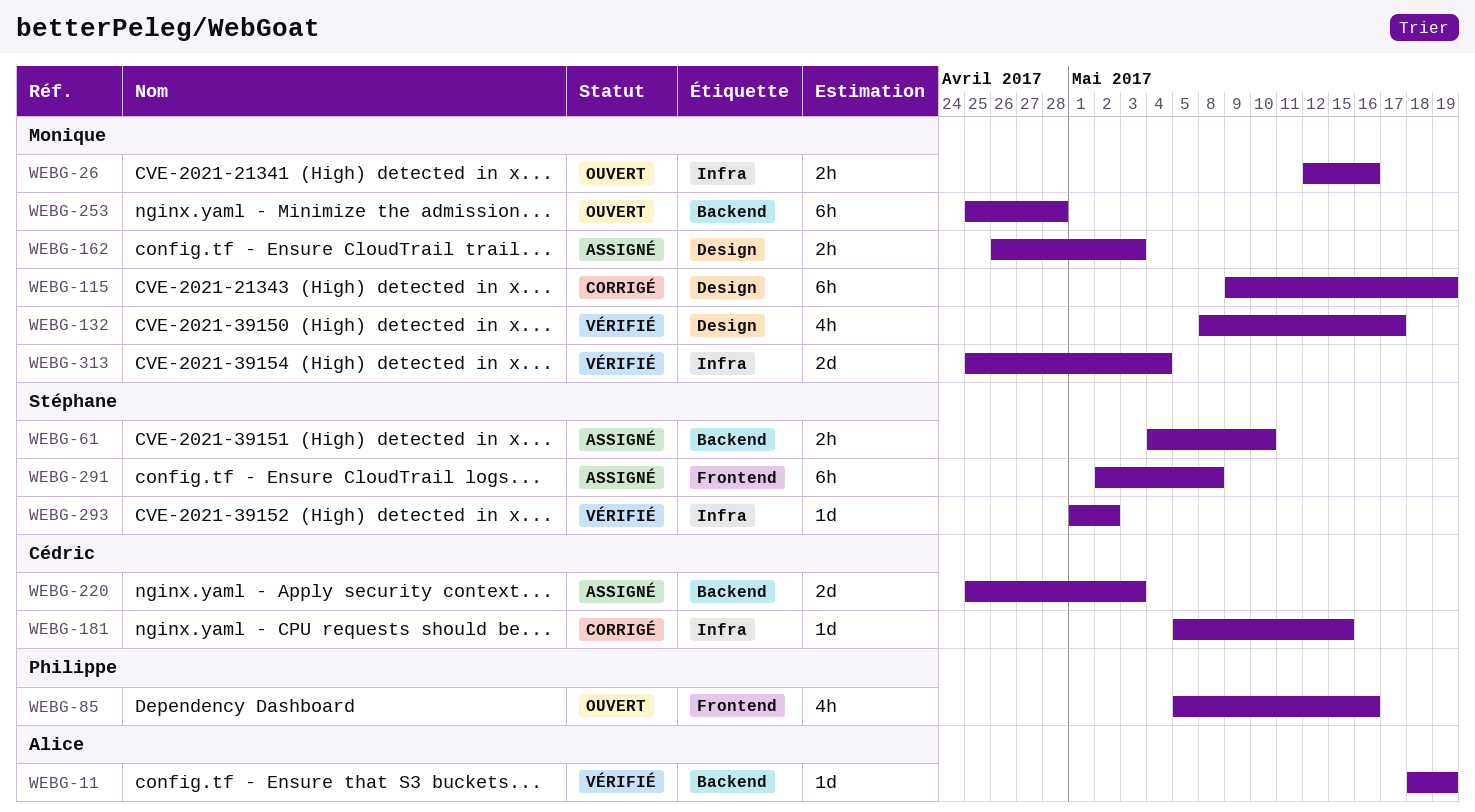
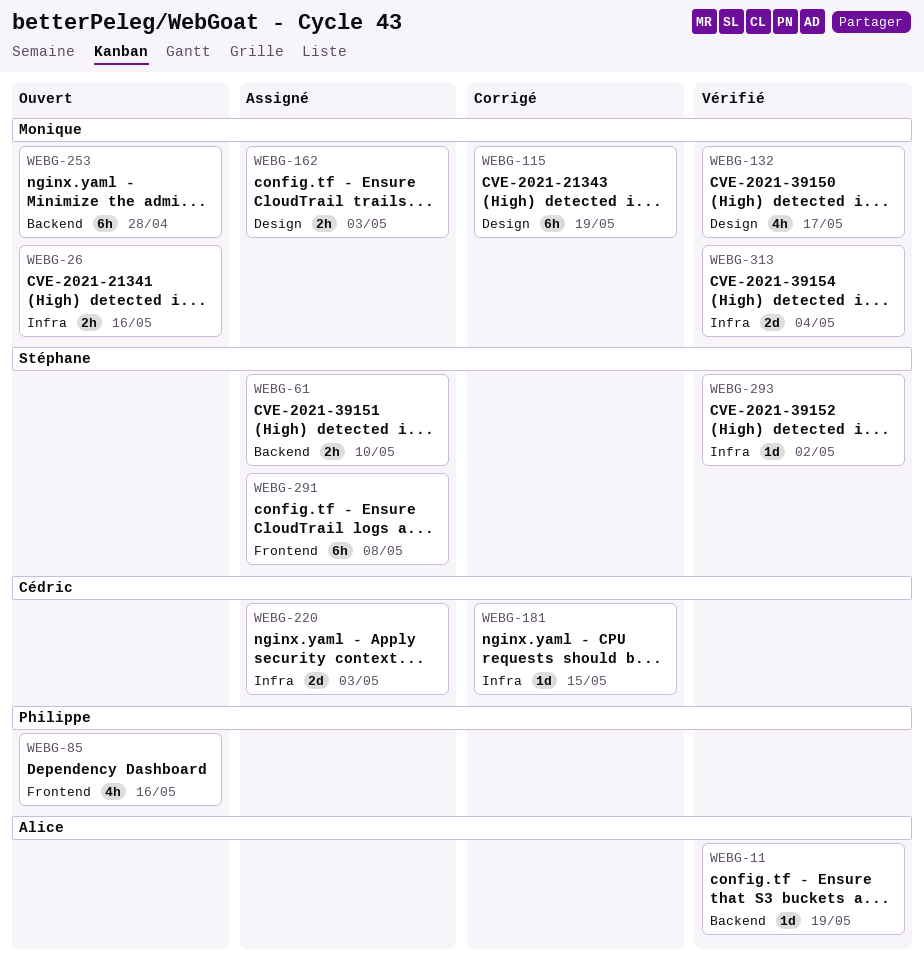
WEBG-220, label: Backend -> Infra

